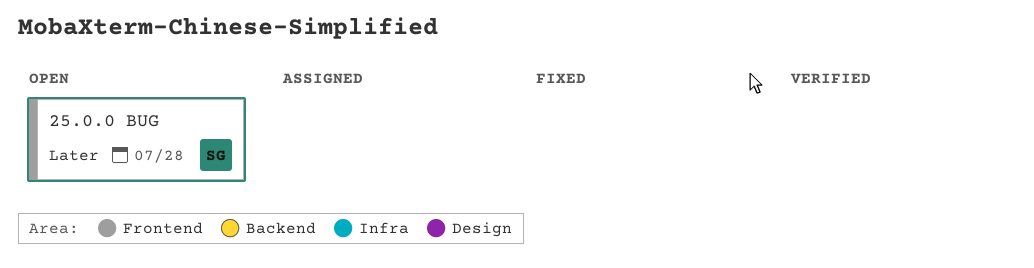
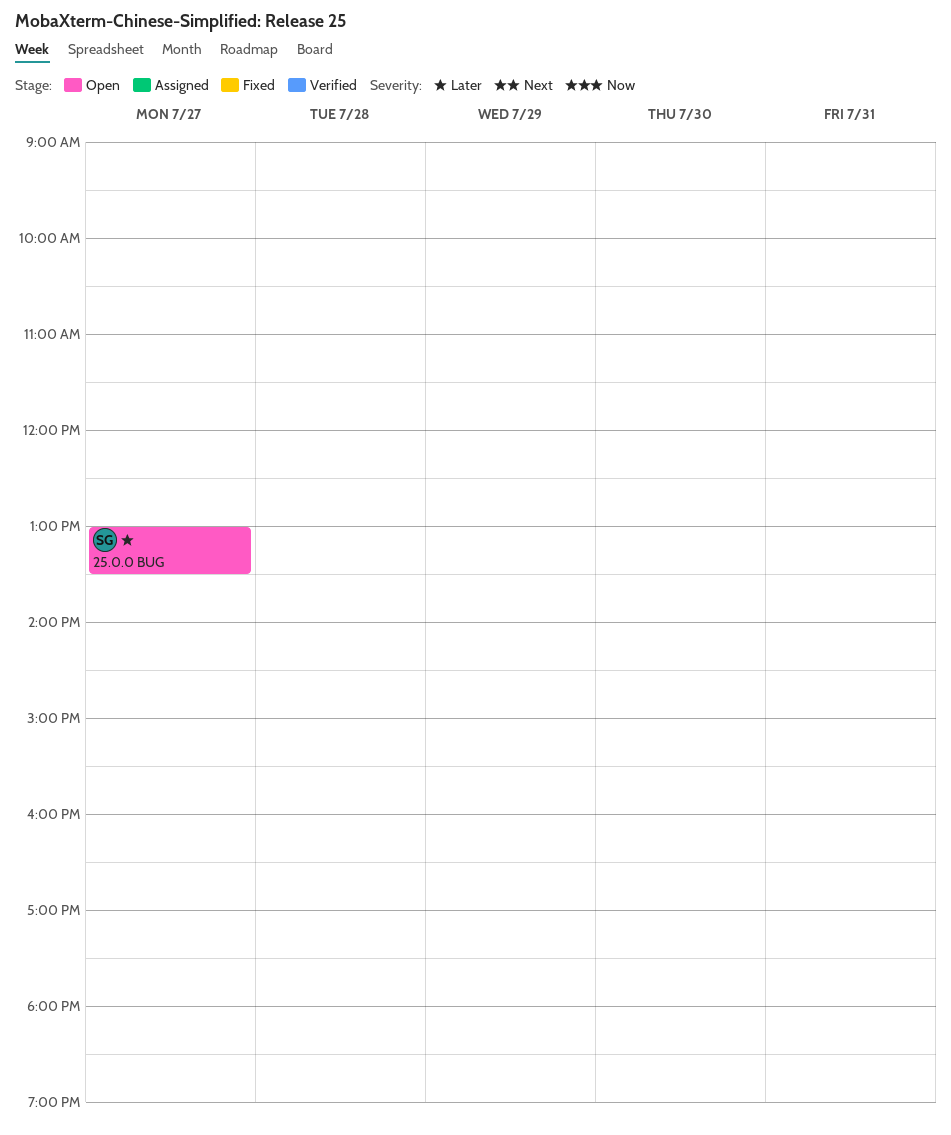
25.0.0 BUG, day: Jul 28 -> Jul 27

